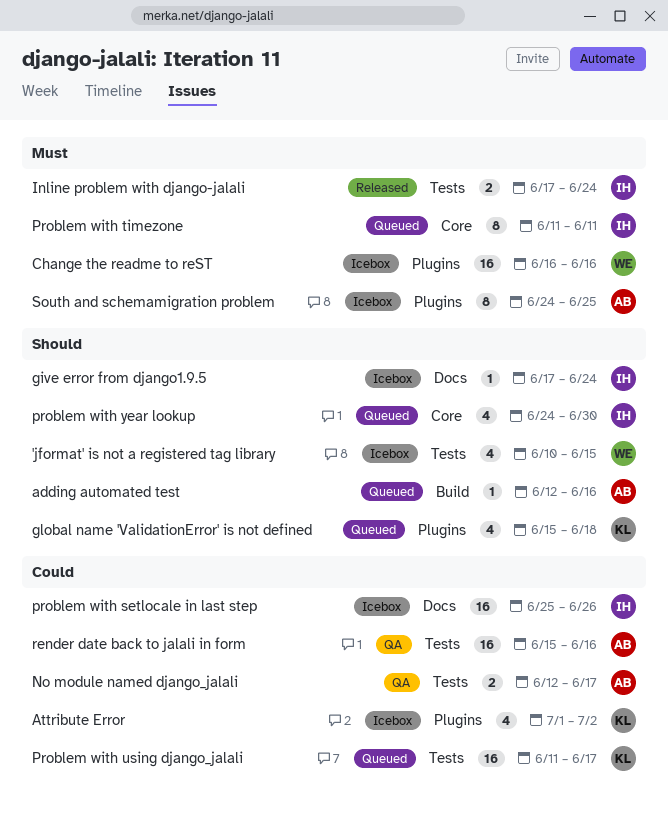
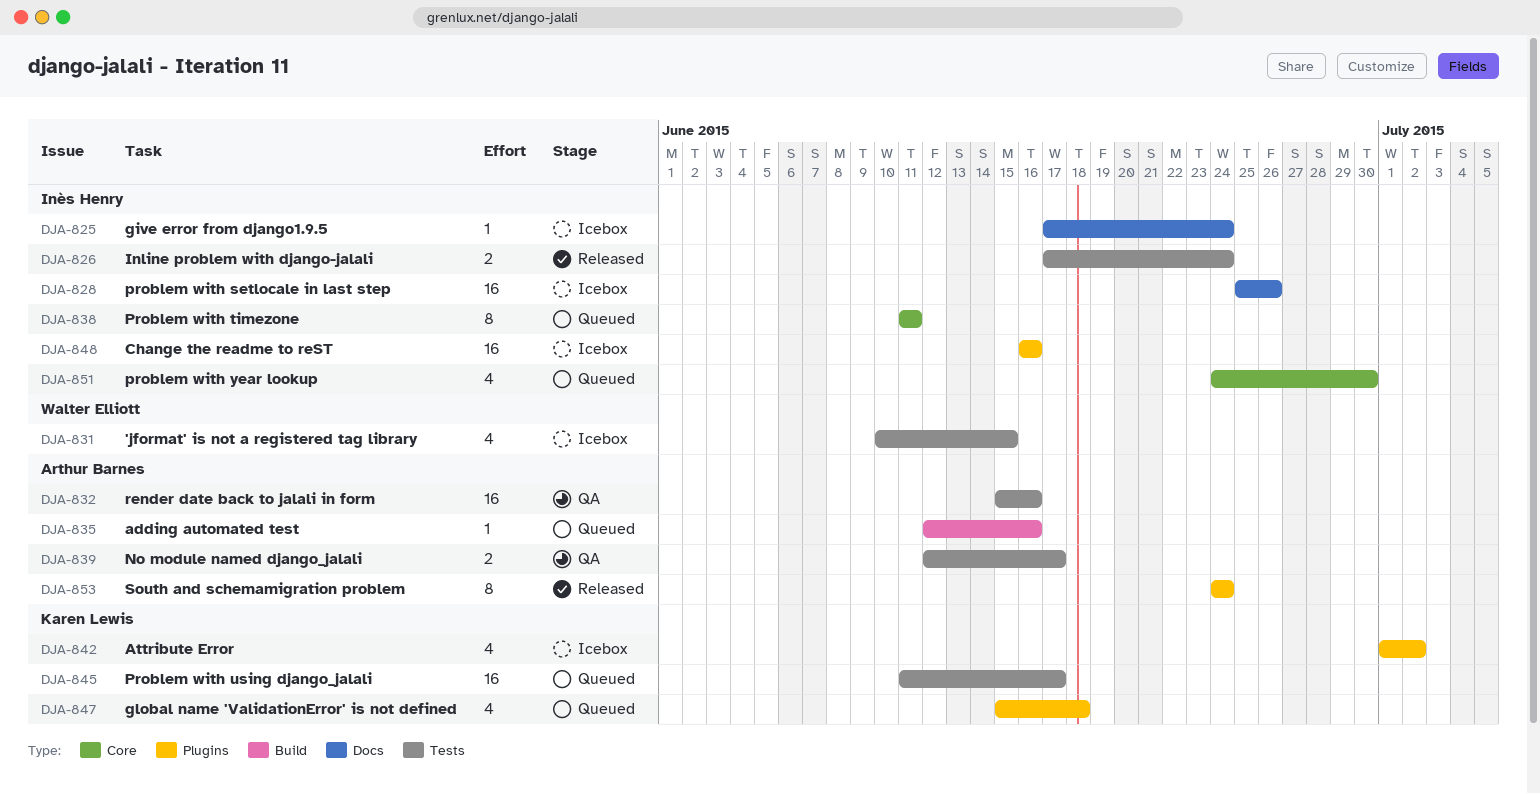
Change the readme to reST, owner: Walter Elliott -> Inès Henry
South and schemamigration problem, status: Icebox -> Released
South and schemamigration problem, due: Jun 25 -> Jun 24

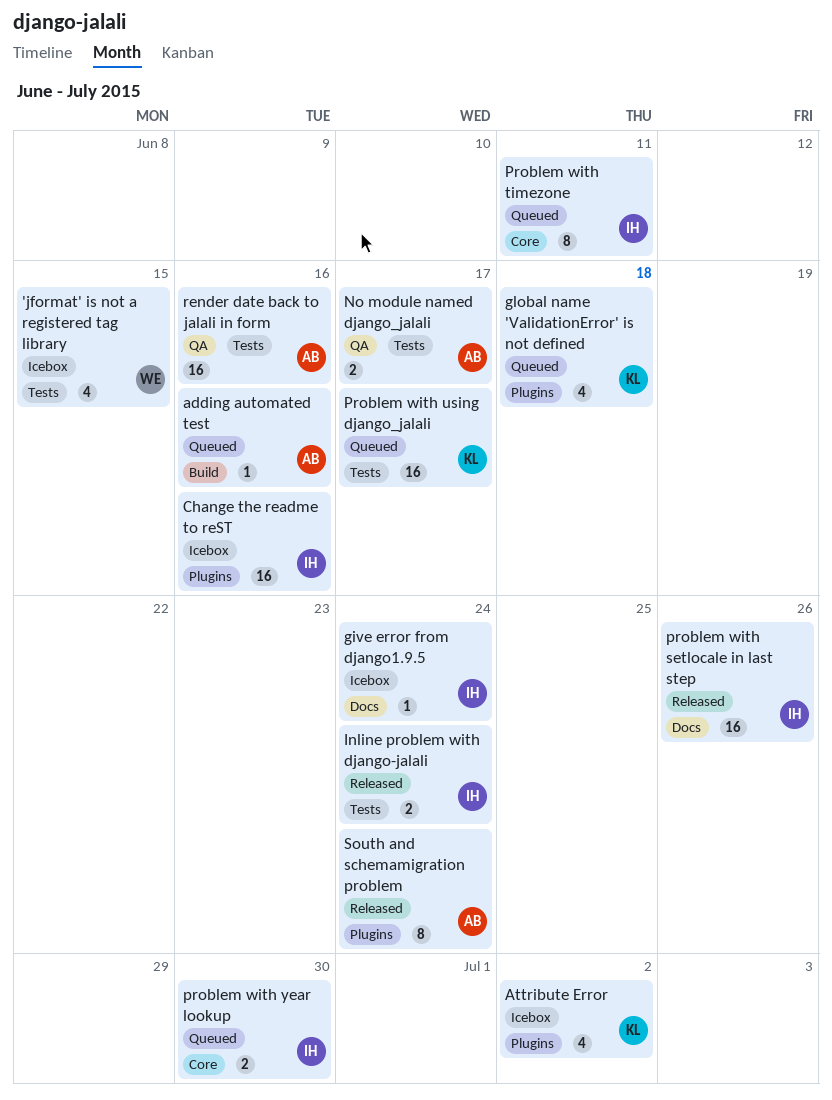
problem with setlocale in last step, status: Icebox -> Released
problem with year lookup, estimate: 4 -> 2

